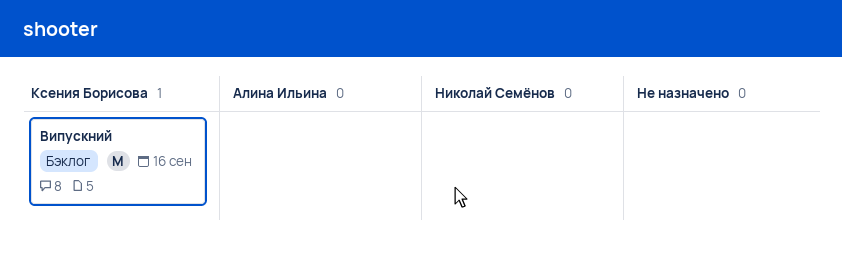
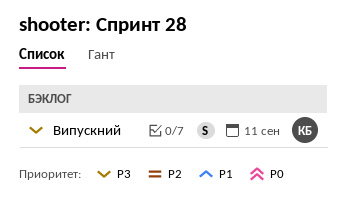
Випускний, estimate: M -> S
Випускний, due: Sep 16 -> Sep 11

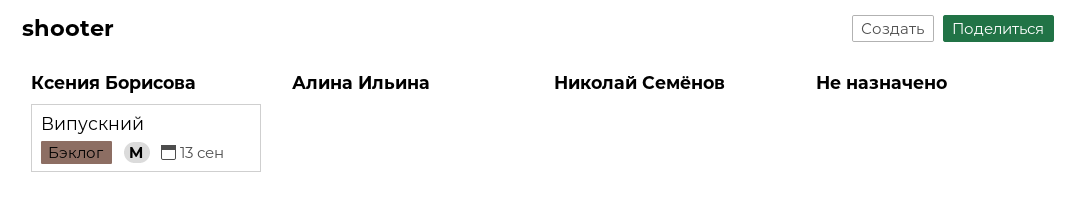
Випускний, estimate: S -> M
Випускний, due: Sep 11 -> Sep 13

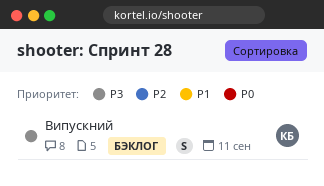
Випускний, estimate: M -> S
Випускний, due: Sep 13 -> Sep 11

